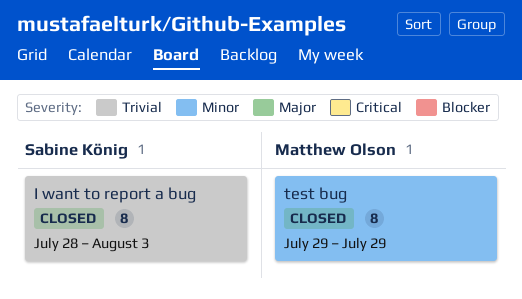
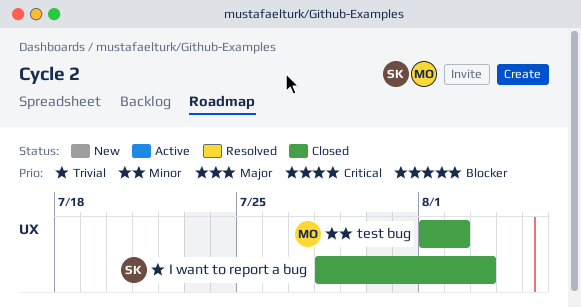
test bug, start: Jul 29 -> Aug 1
test bug, due: Jul 29 -> Aug 2

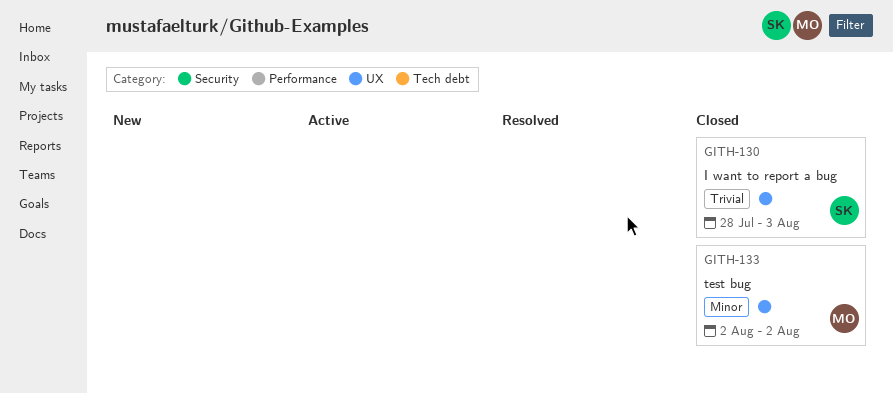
test bug, start: Aug 1 -> Aug 2

